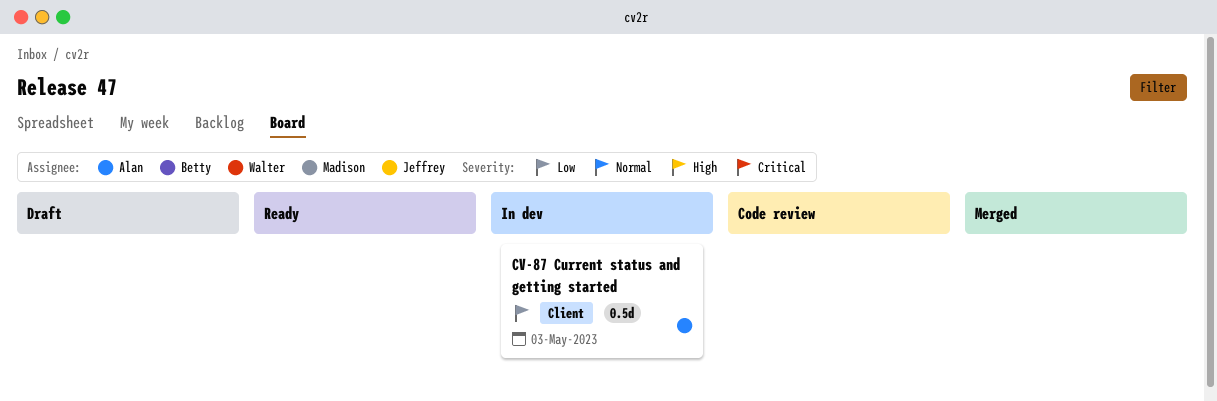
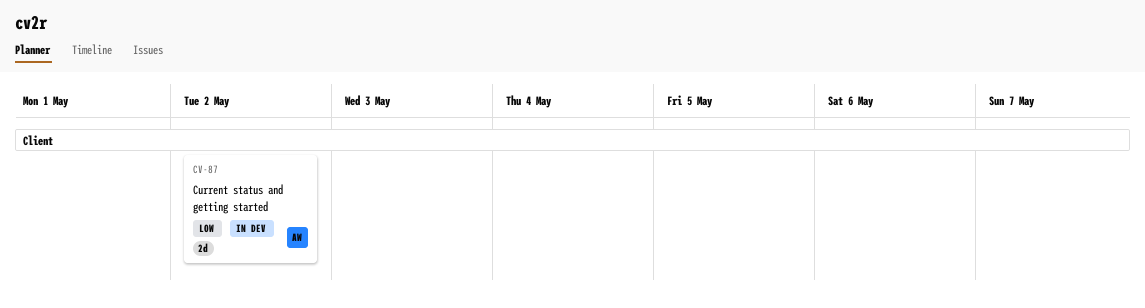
CV-87, estimate: 0.5d -> 2d
CV-87, due: May 3 -> May 2

